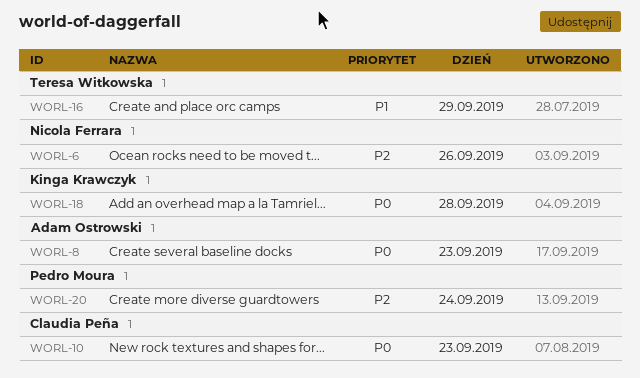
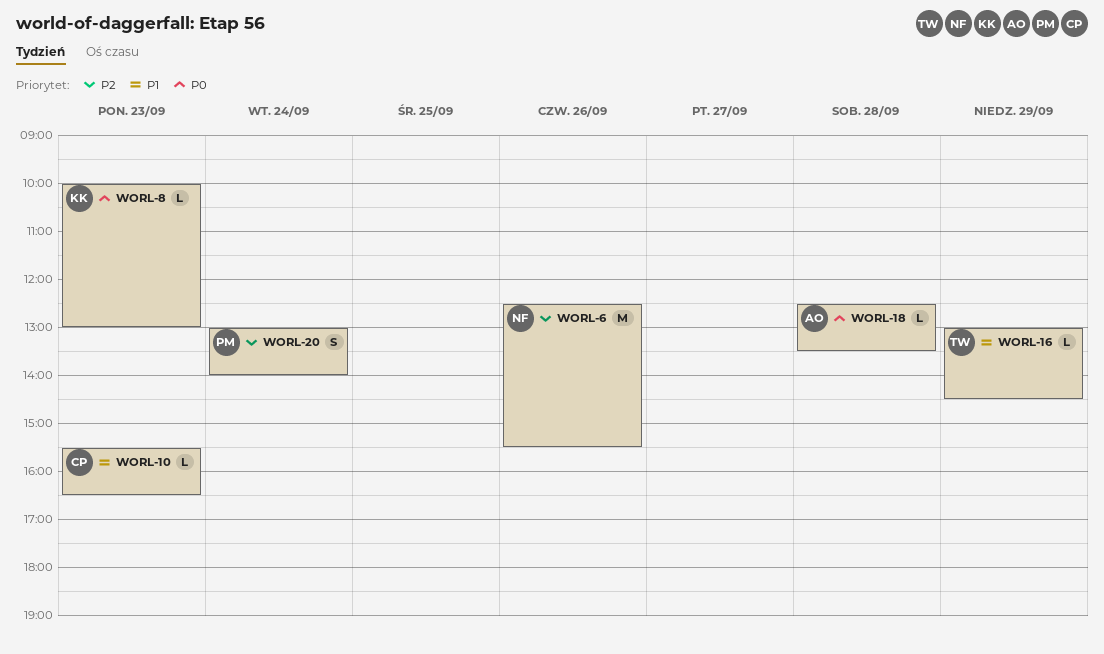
WORL-8, owner: Adam Ostrowski -> Kinga Krawczyk
WORL-10, priority: P0 -> P1
WORL-18, owner: Kinga Krawczyk -> Adam Ostrowski

